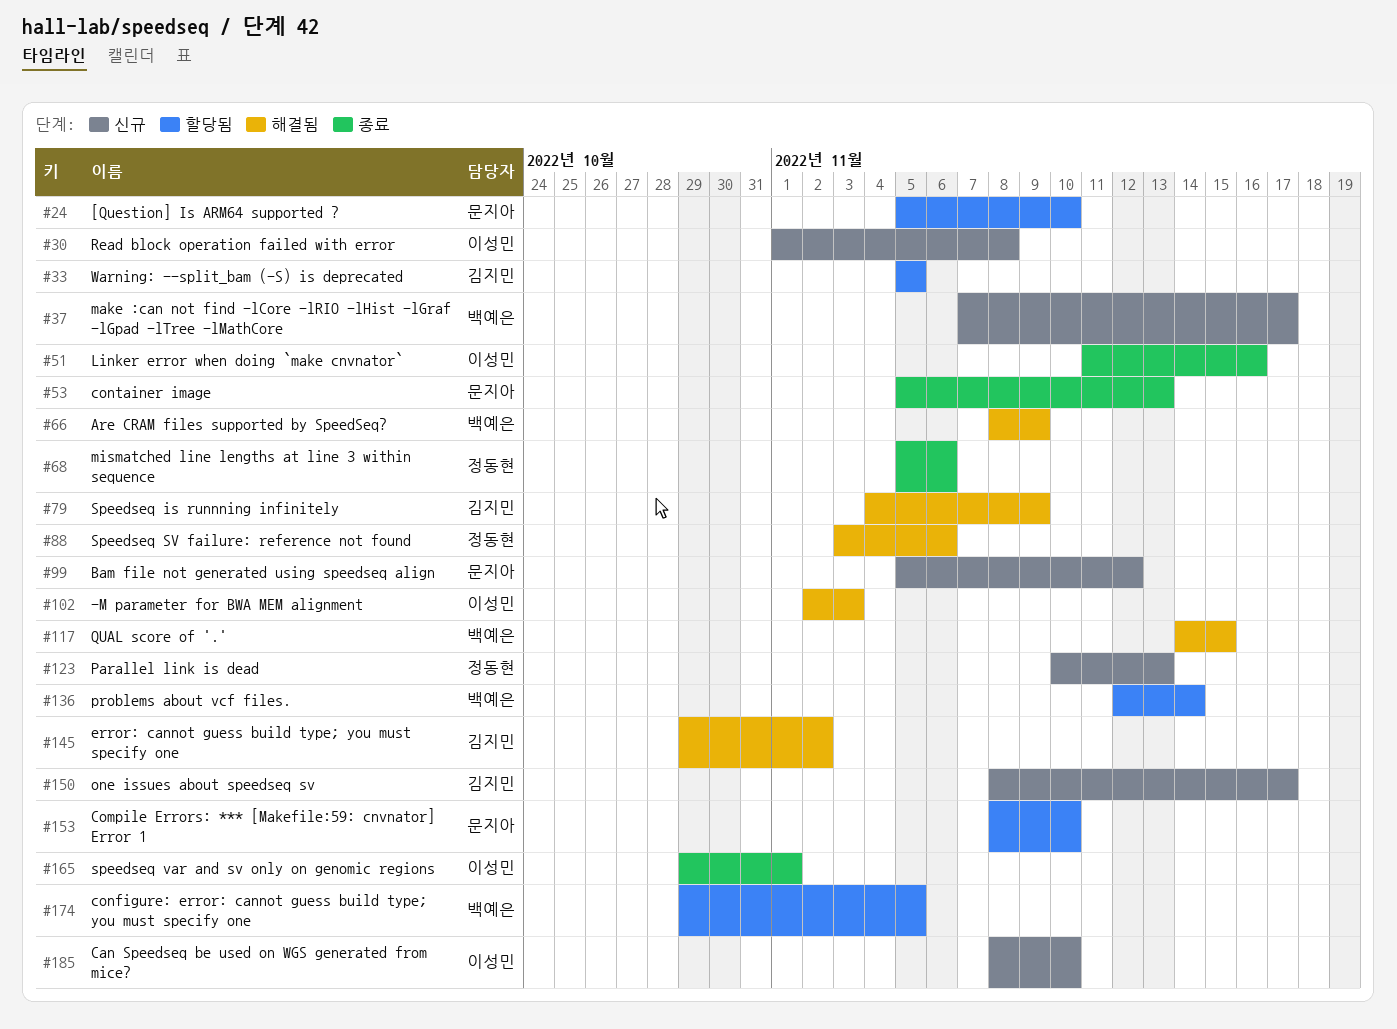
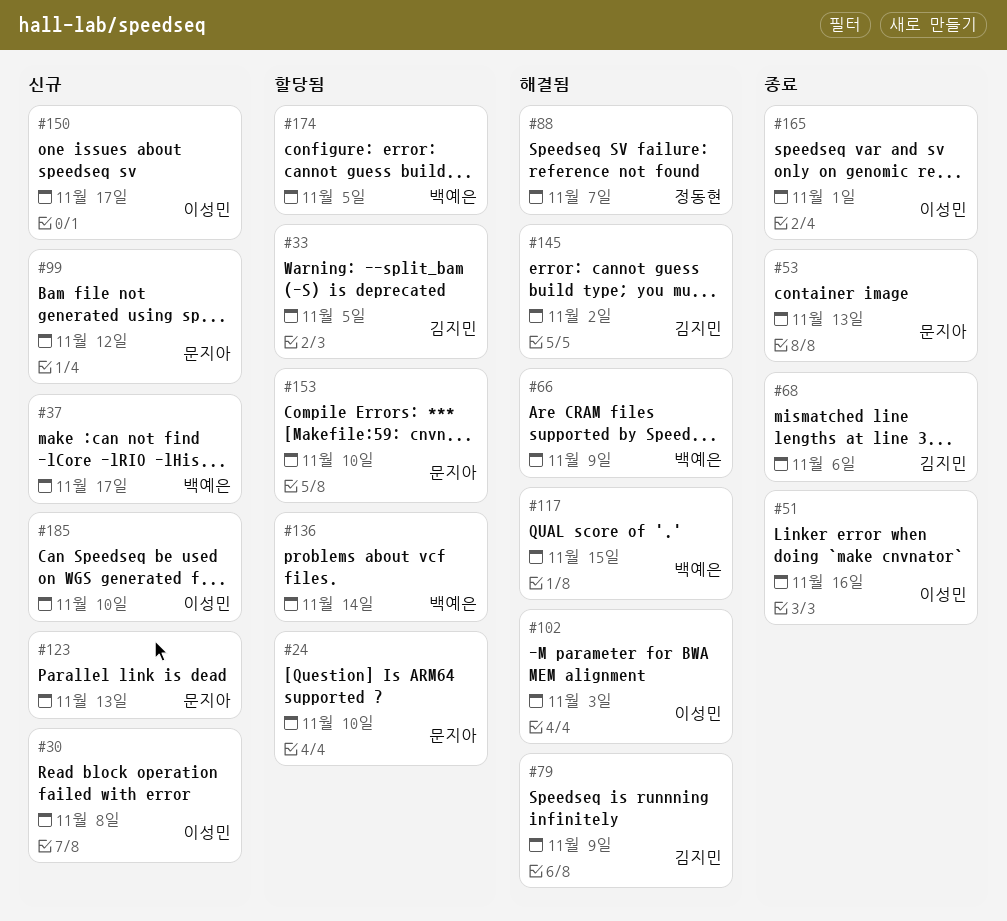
#68, owner: 정동현 -> 김지민
#88, due: Nov 6 -> Nov 7
#123, owner: 정동현 -> 문지아
#150, owner: 김지민 -> 이성민

